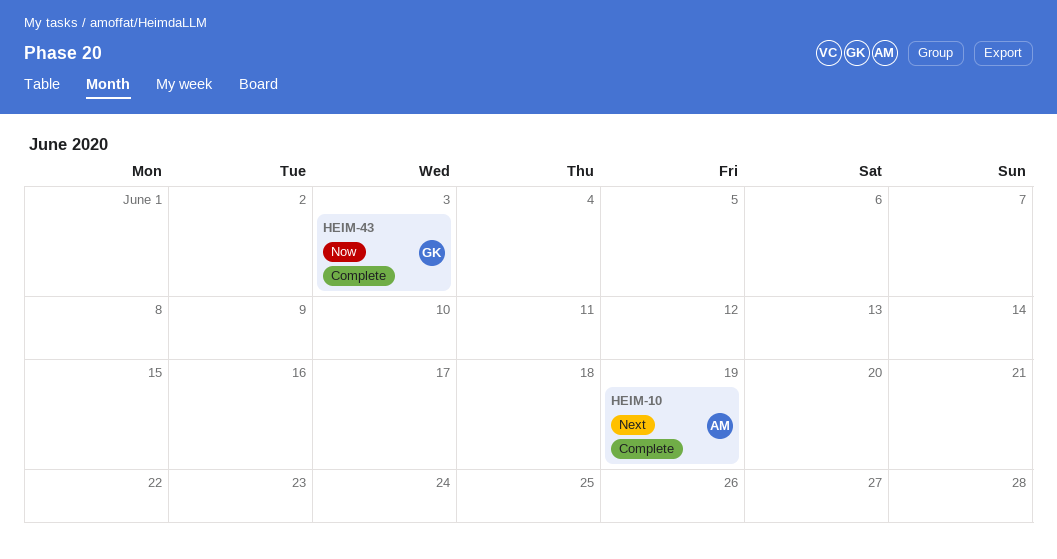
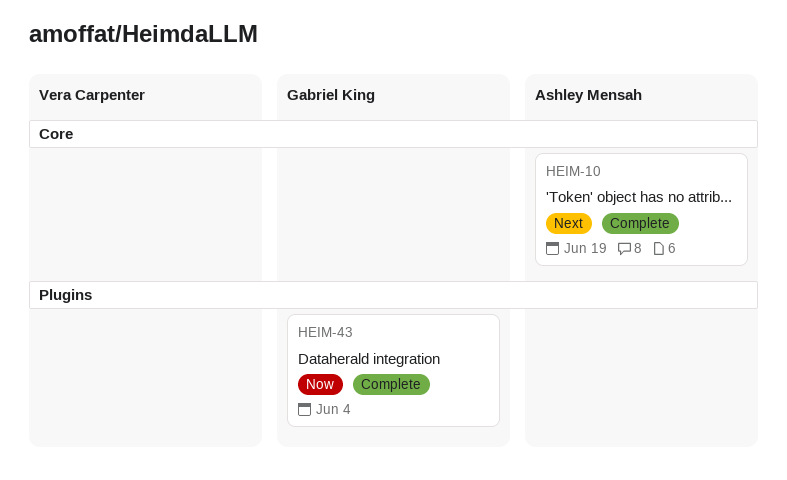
HEIM-43, due: Jun 3 -> Jun 4

